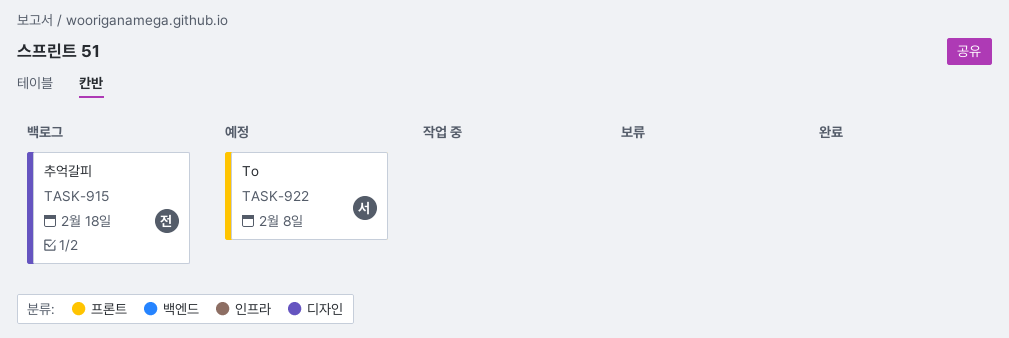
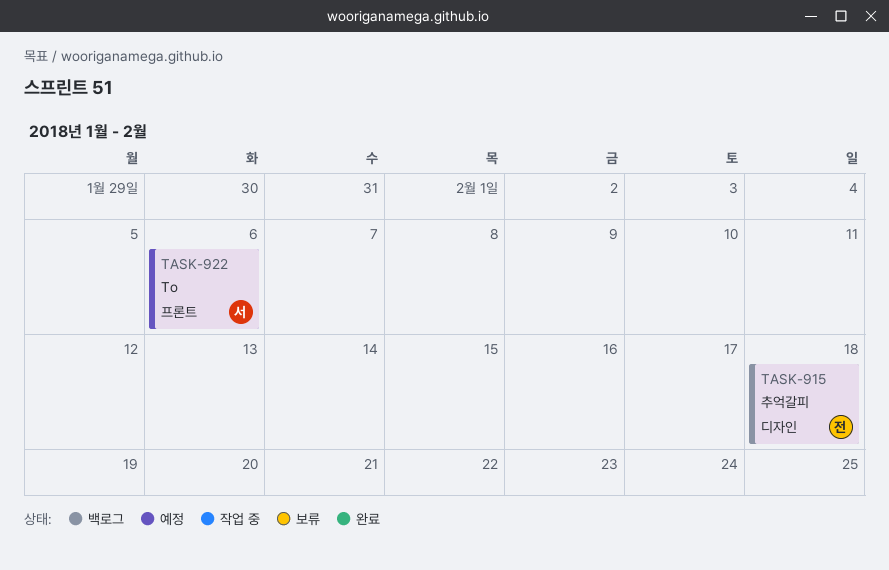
TASK-922, due: Feb 8 -> Feb 6

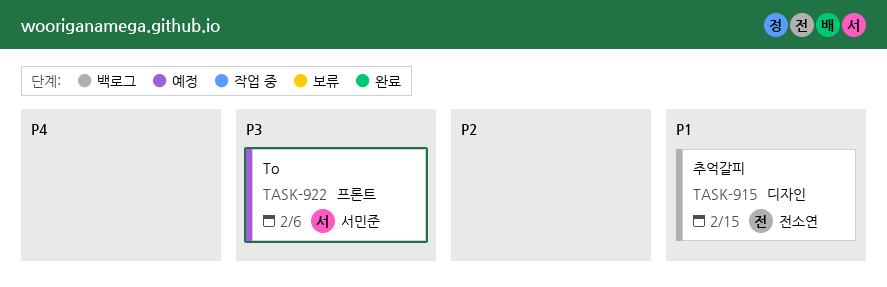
TASK-915, due: Feb 18 -> Feb 15

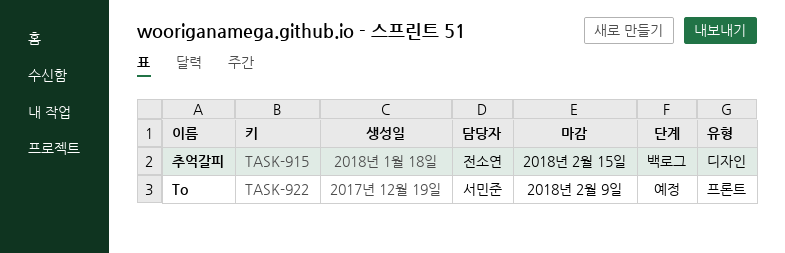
TASK-922, due: Feb 6 -> Feb 9

